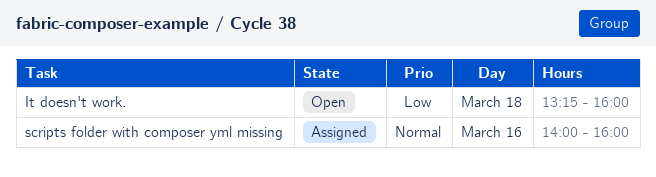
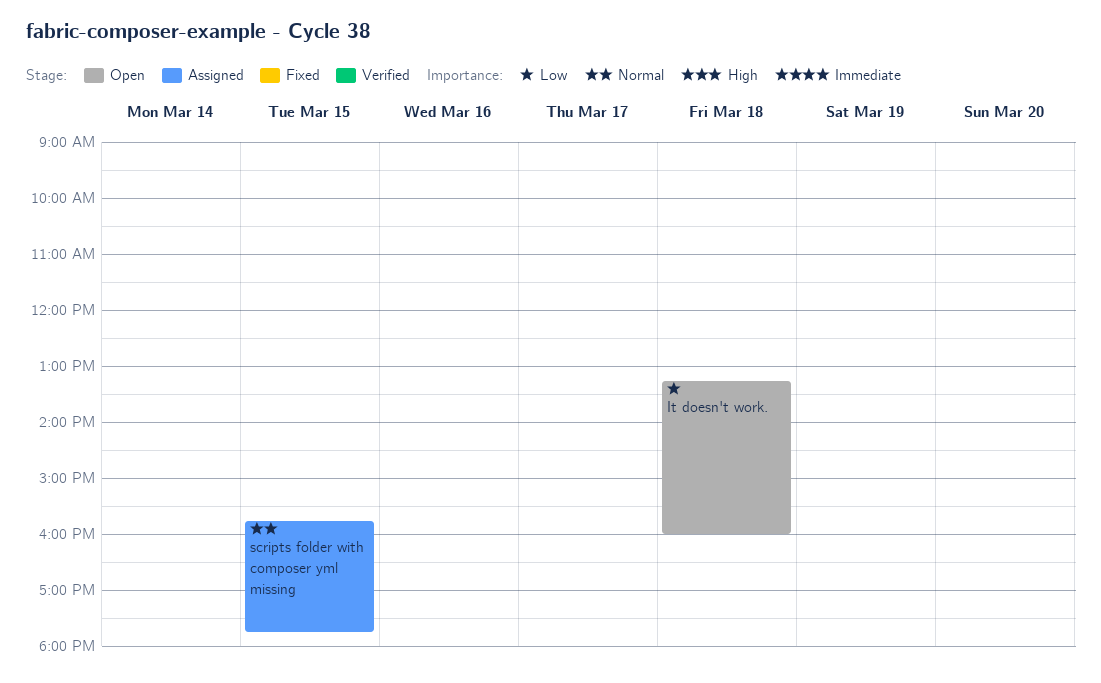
scripts folder with composer yml missing, day: Mar 16 -> Mar 15
scripts folder with composer yml missing, begins: 14:00 -> 15:45
scripts folder with composer yml missing, ends: 16:00 -> 17:45

